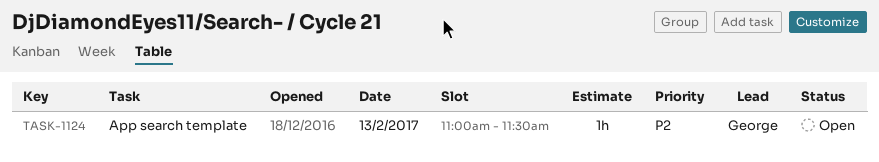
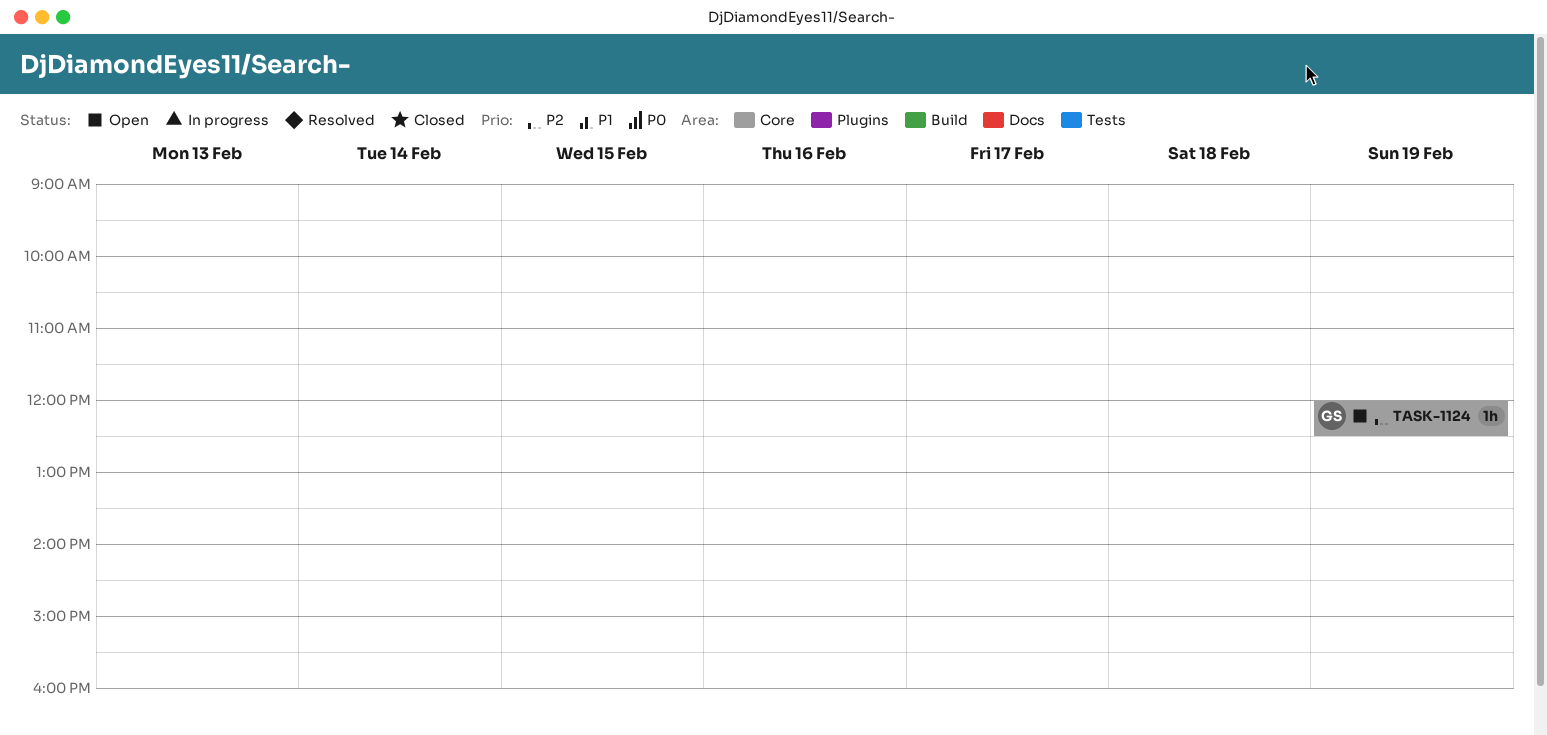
TASK-1124, day: Feb 13 -> Feb 19
TASK-1124, begins: 11:00 -> 12:00
TASK-1124, ends: 11:30 -> 12:30

